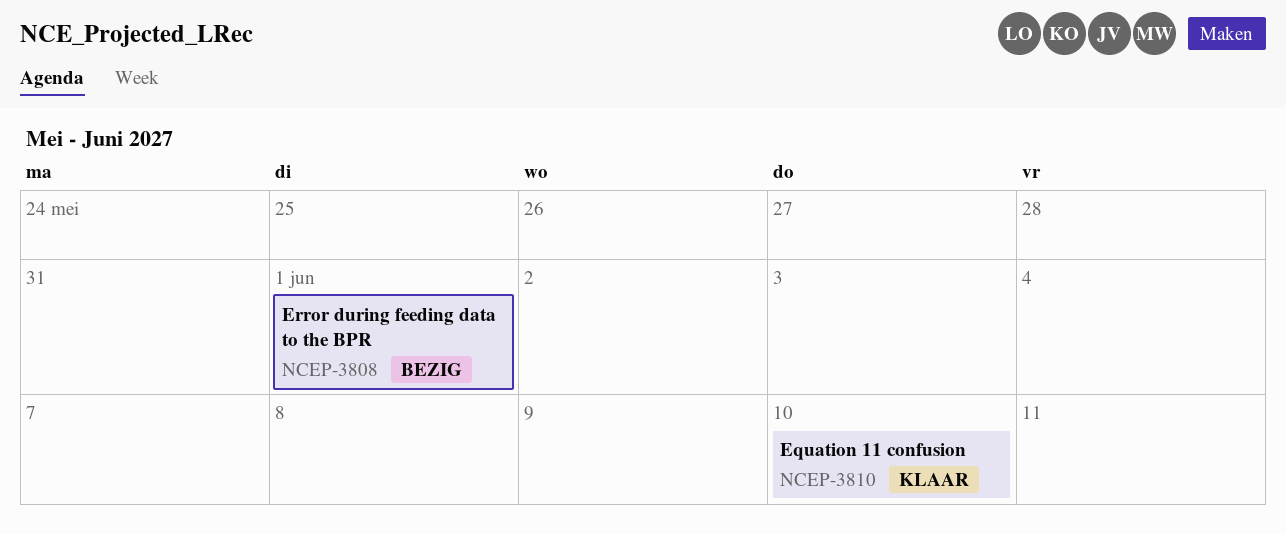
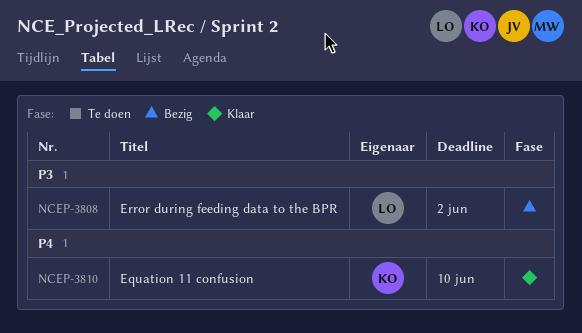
NCEP-3808, due: Jun 1 -> Jun 2

